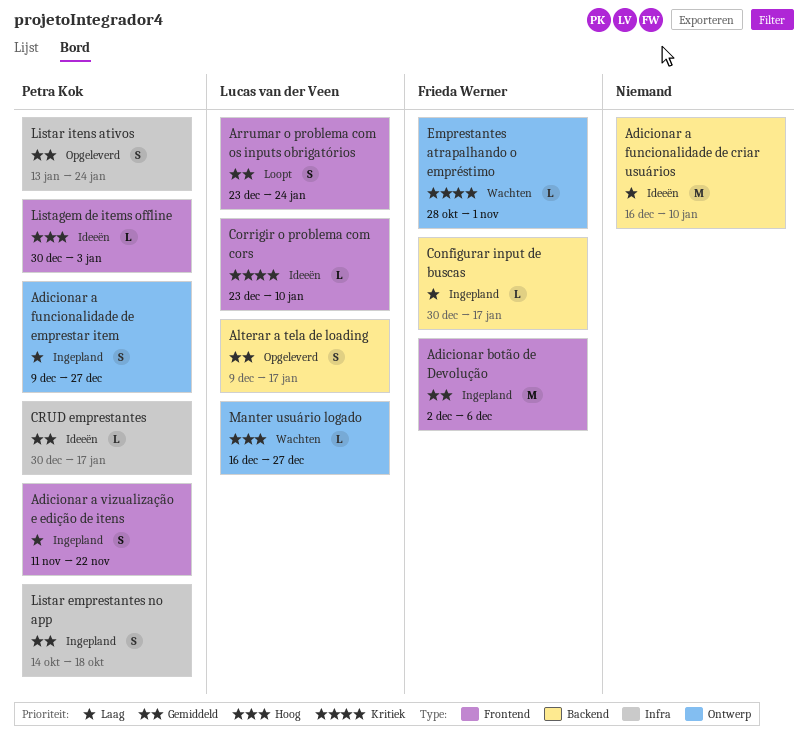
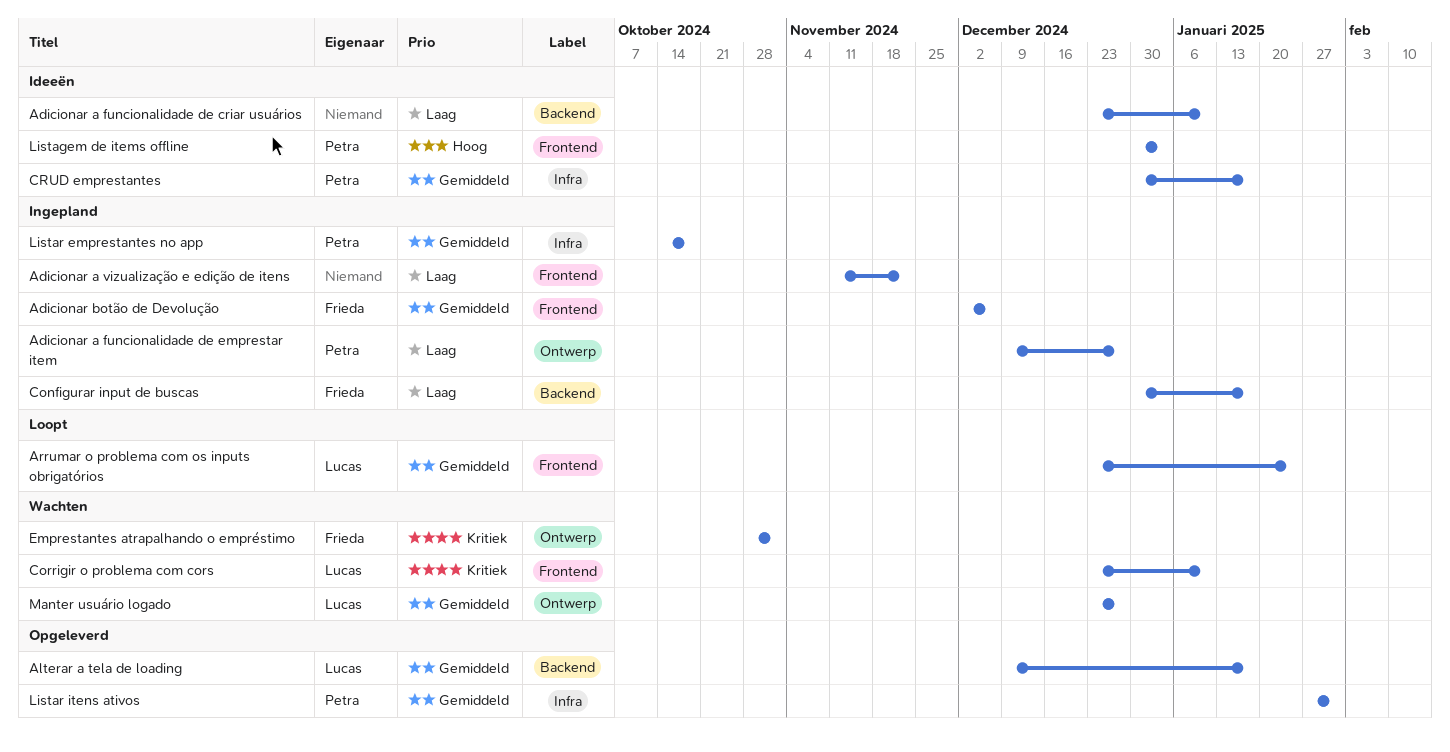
Adicionar a funcionalidade de criar usuários, start: Dec 16 -> Dec 23
Adicionar a vizualização e edição de itens, owner: Petra Kok -> none
Corrigir o problema com cors, status: Ideeën -> Wachten
Listar itens ativos, start: Jan 13 -> Jan 27
Listar itens ativos, due: Jan 24 -> Jan 31
Manter usuário logado, priority: Hoog -> Gemiddeld
Manter usuário logado, start: Dec 16 -> Dec 23

